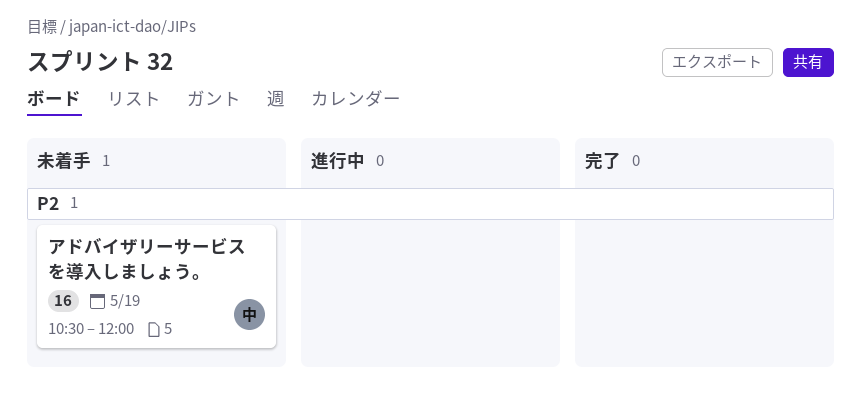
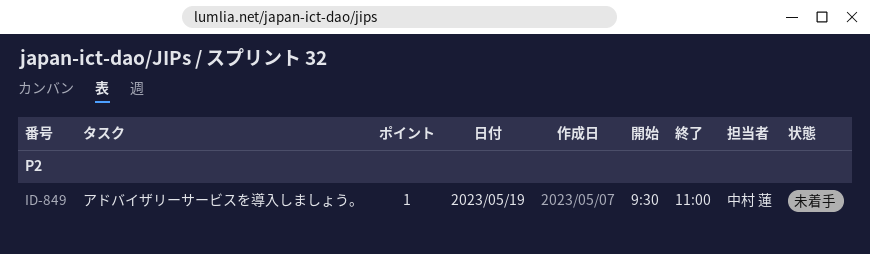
アドバイザリーサービスを導入しましょう。, estimate: 16 -> 1
アドバイザリーサービスを導入しましょう。, begins: 10:30 -> 09:30
アドバイザリーサービスを導入しましょう。, ends: 12:00 -> 11:00

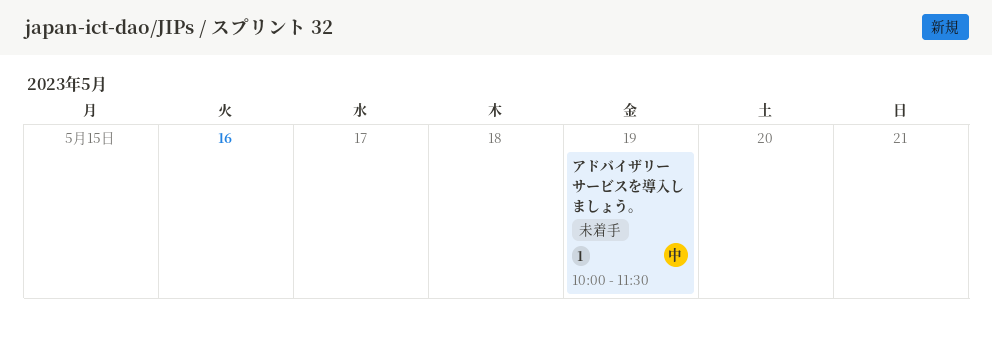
アドバイザリーサービスを導入しましょう。, begins: 09:30 -> 10:00
アドバイザリーサービスを導入しましょう。, ends: 11:00 -> 11:30

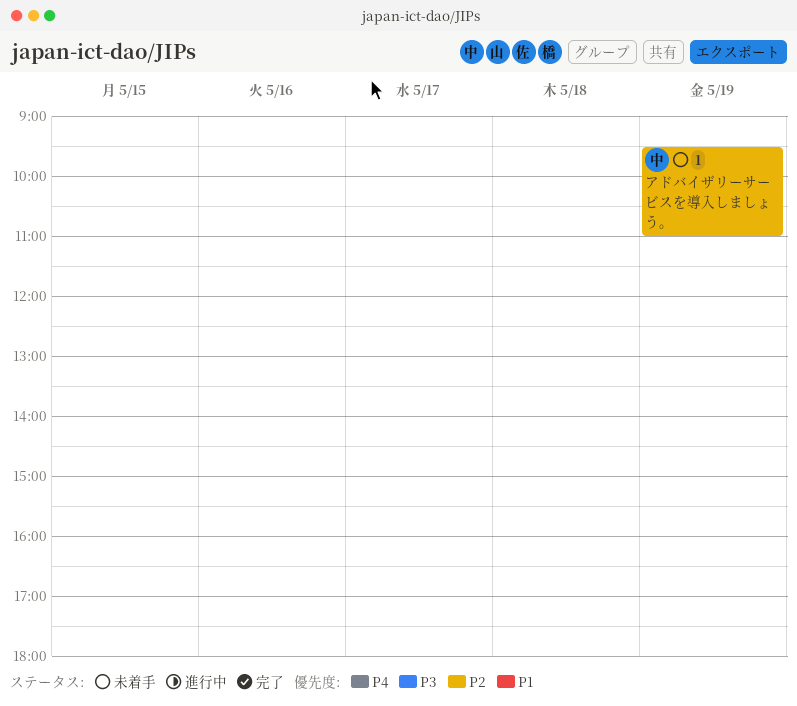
アドバイザリーサービスを導入しましょう。, begins: 10:00 -> 09:30
アドバイザリーサービスを導入しましょう。, ends: 11:30 -> 11:00

